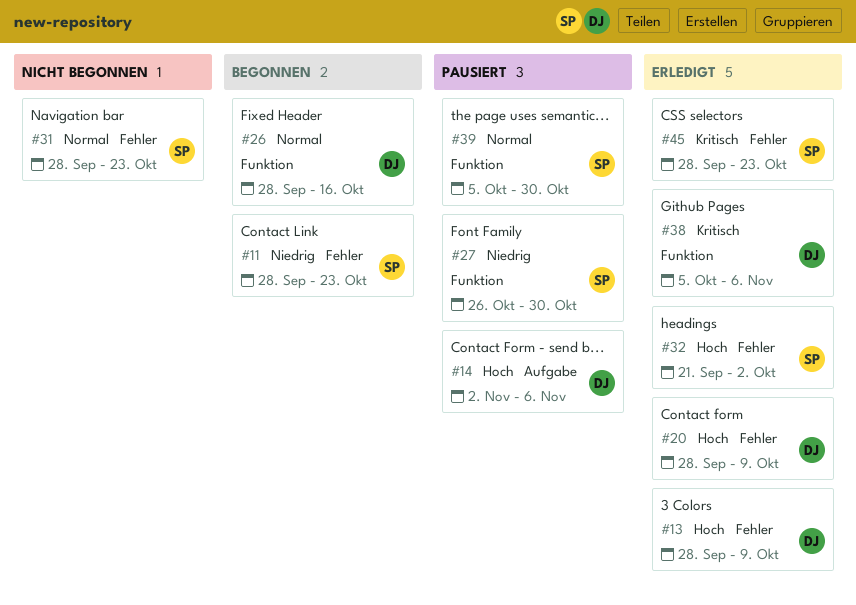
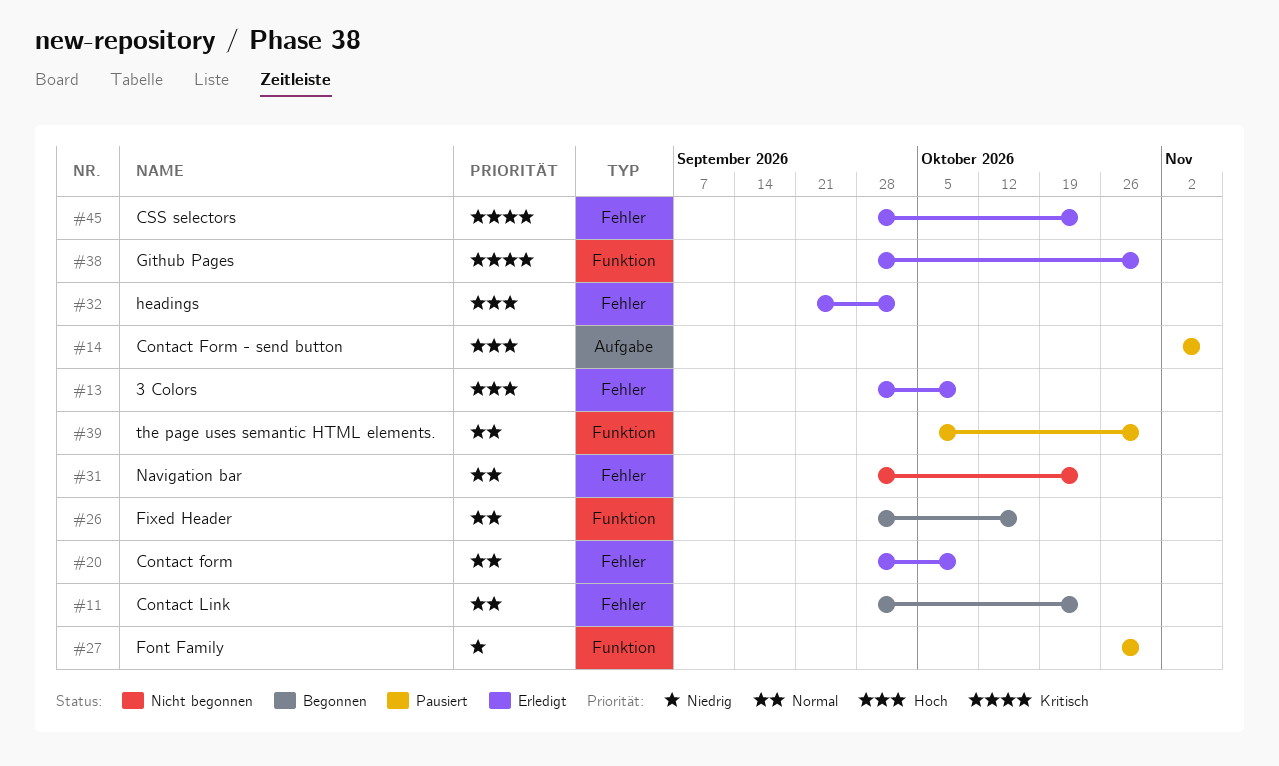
#11, priority: Niedrig -> Normal
#20, priority: Hoch -> Normal
#38, start: Oct 5 -> Sep 28
#38, due: Nov 6 -> Oct 30

